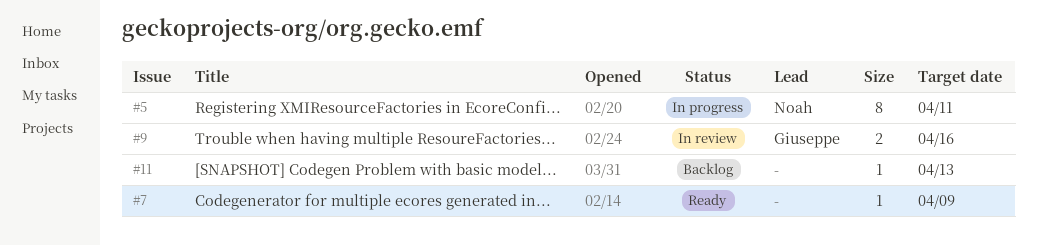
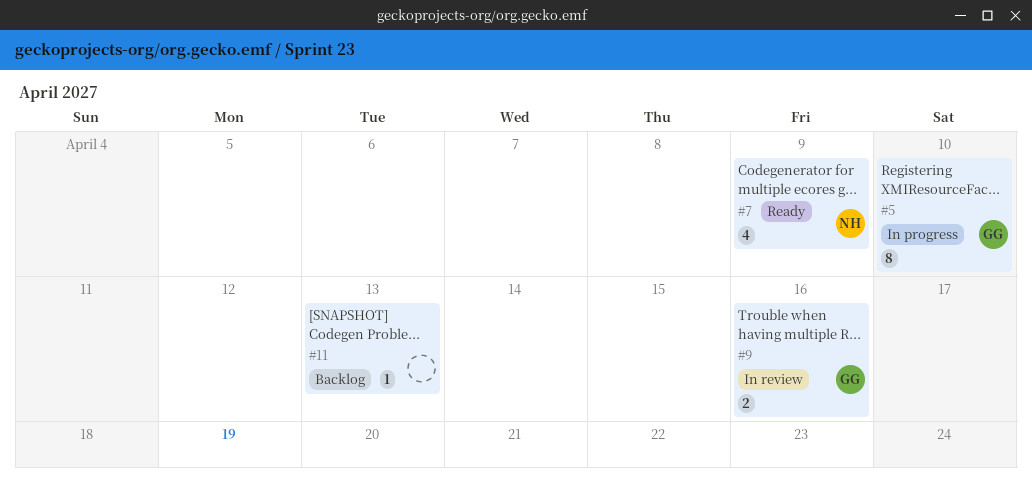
#5, owner: Noah -> Giuseppe
#5, due: Apr 11 -> Apr 10
#7, owner: none -> Noah
#7, estimate: 1 -> 4

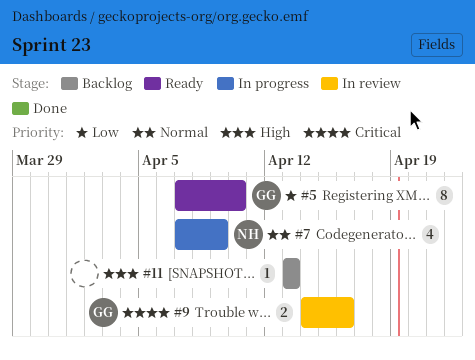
#5, status: In progress -> Ready
#7, status: Ready -> In progress

